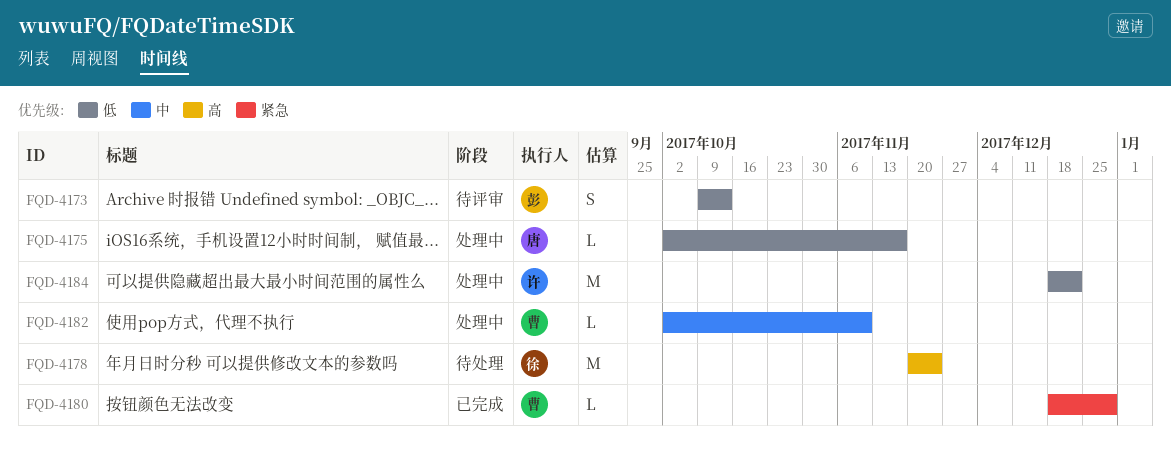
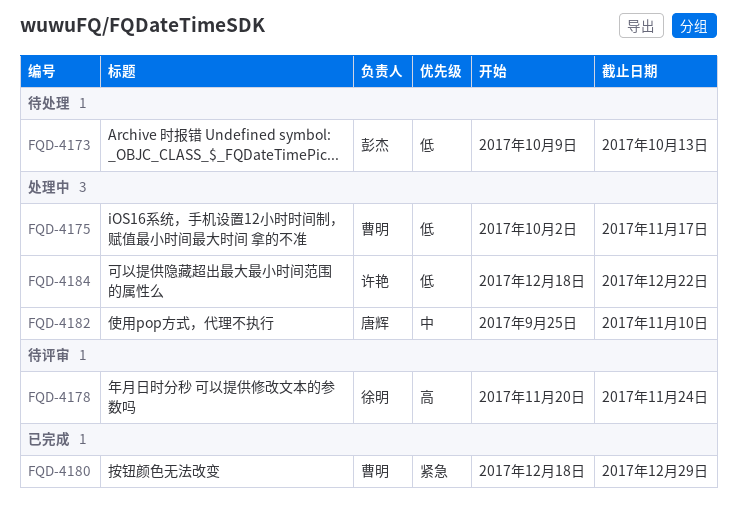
FQD-4173, status: 待评审 -> 待处理
FQD-4175, owner: 唐辉 -> 曹明
FQD-4178, status: 待处理 -> 待评审
FQD-4182, owner: 曹明 -> 唐辉
FQD-4182, start: Oct 2 -> Sep 25

